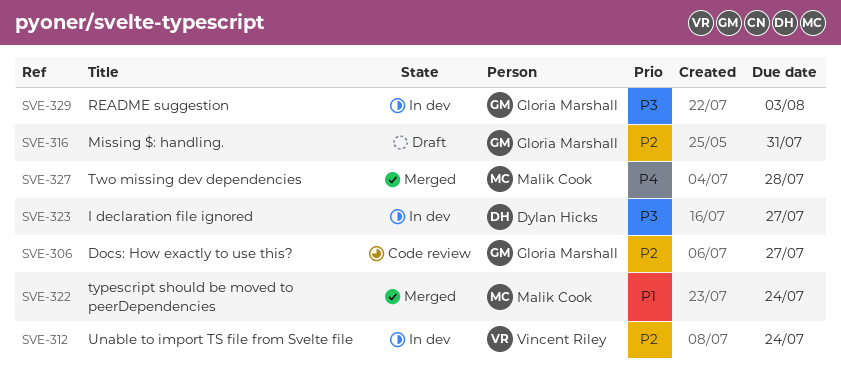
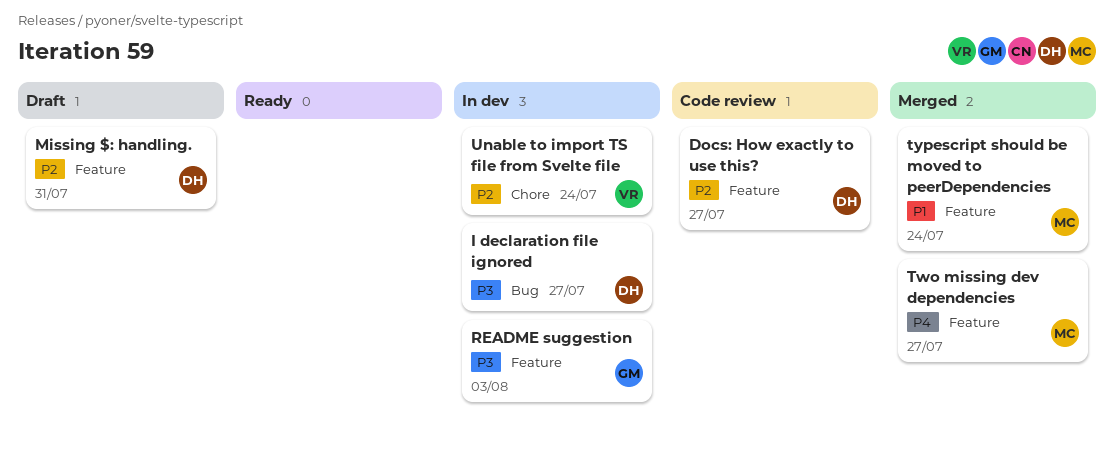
Docs: How exactly to use this?, owner: Gloria Marshall -> Dylan Hicks
Missing $: handling., owner: Gloria Marshall -> Dylan Hicks
Two missing dev dependencies, due: Jul 28 -> Jul 27

